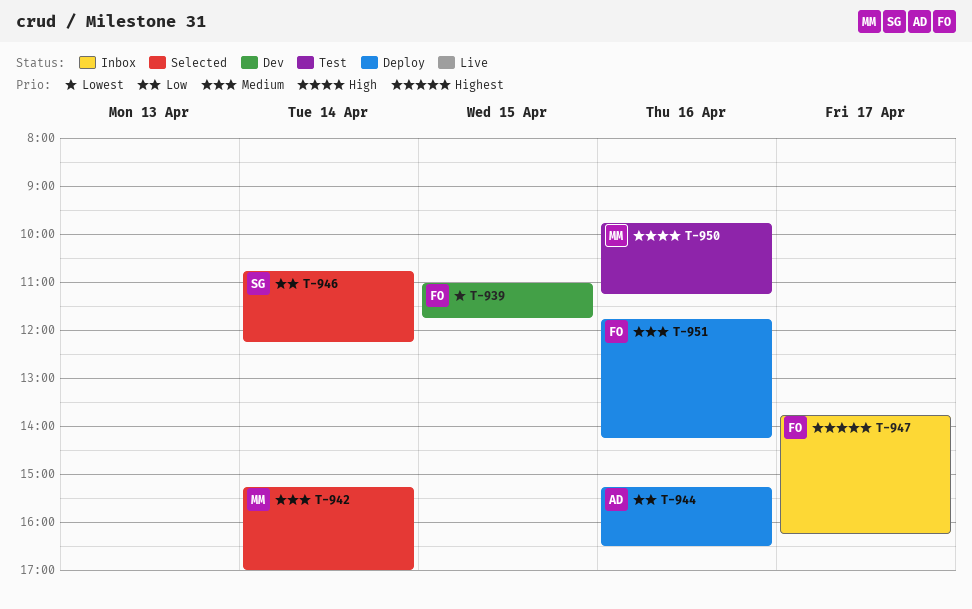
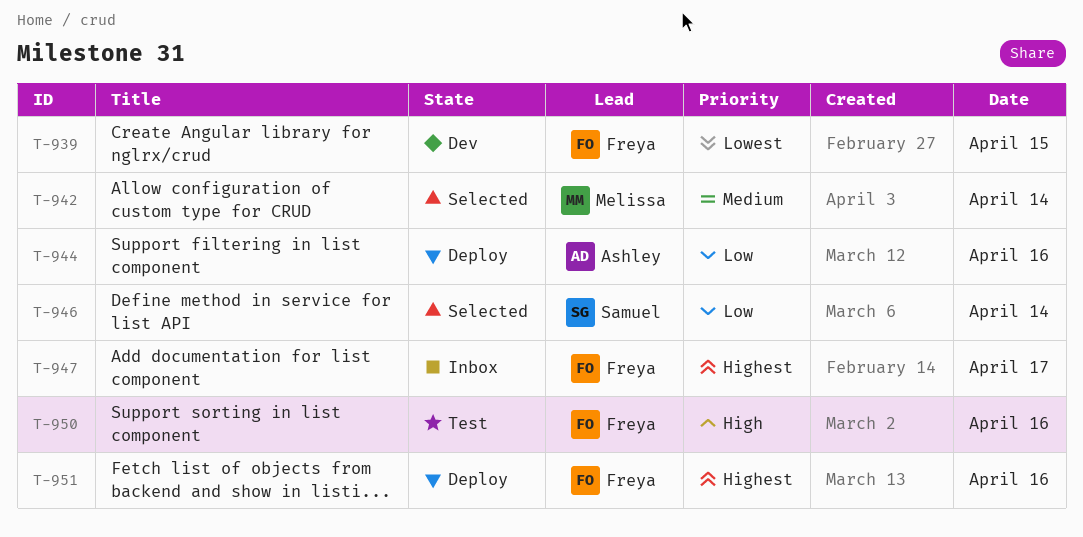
T-950, owner: Melissa -> Freya
T-951, priority: Medium -> Highest

